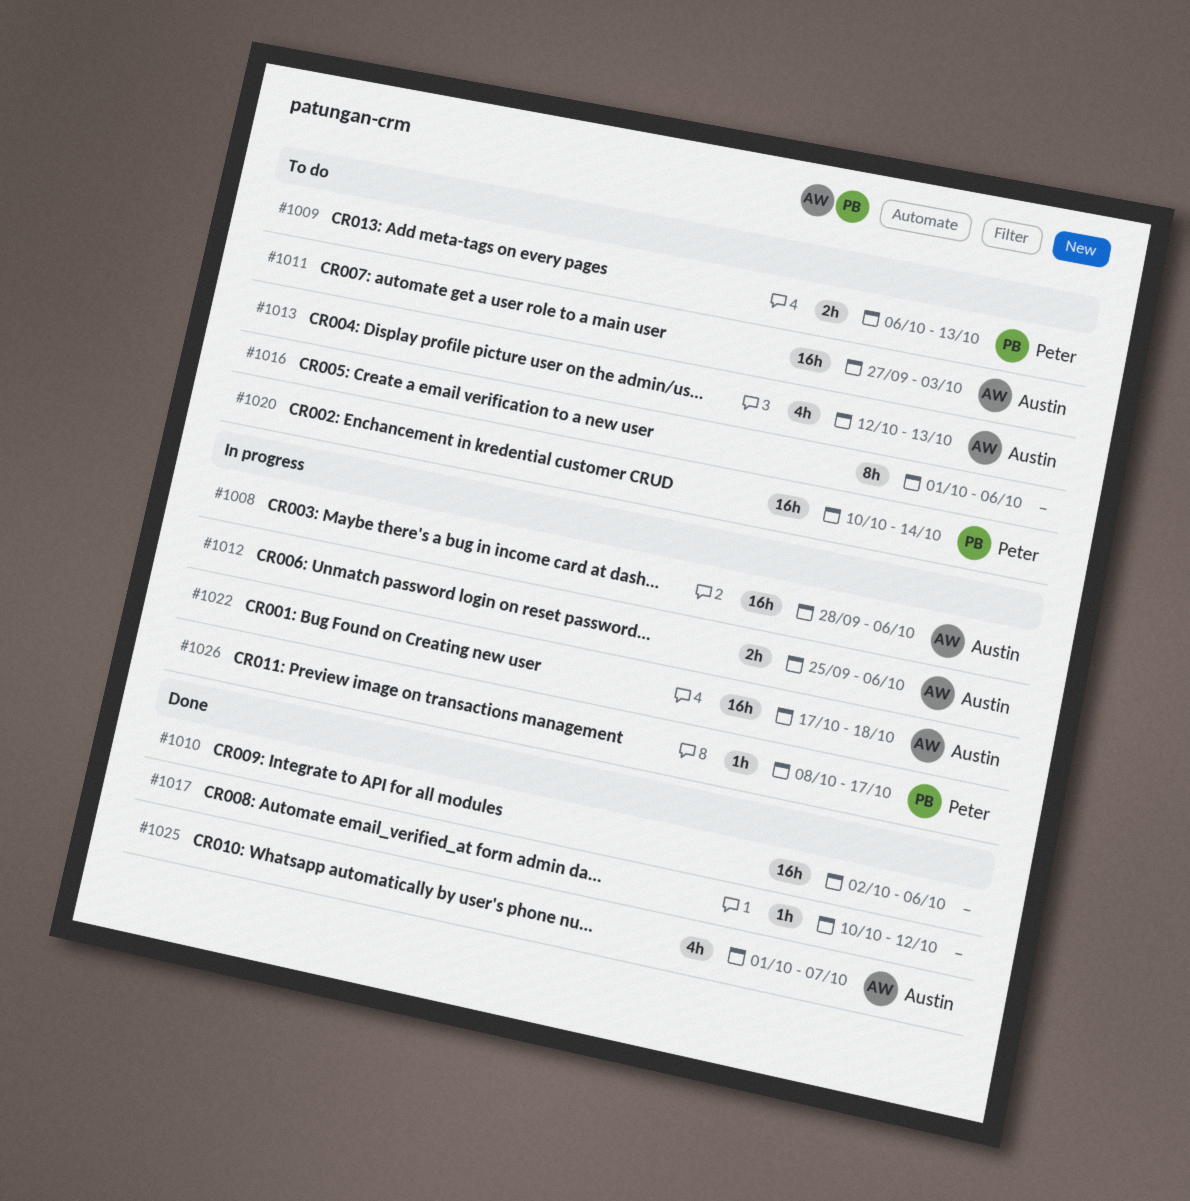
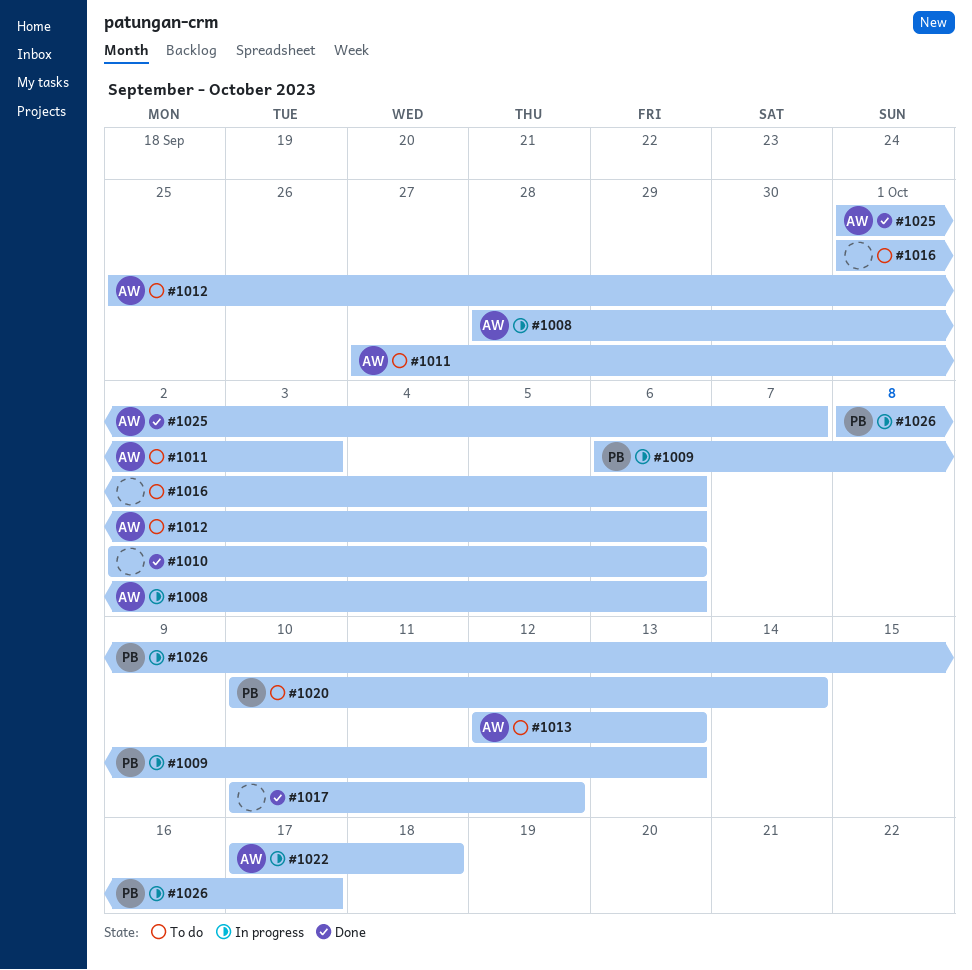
#1009, status: To do -> In progress
#1012, status: In progress -> To do

